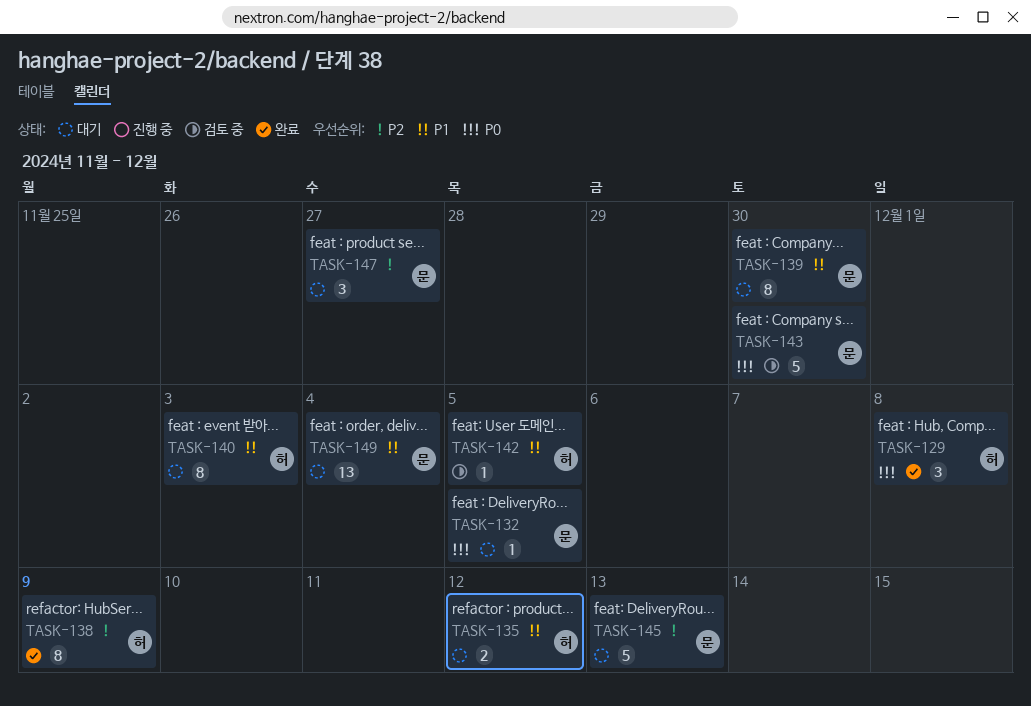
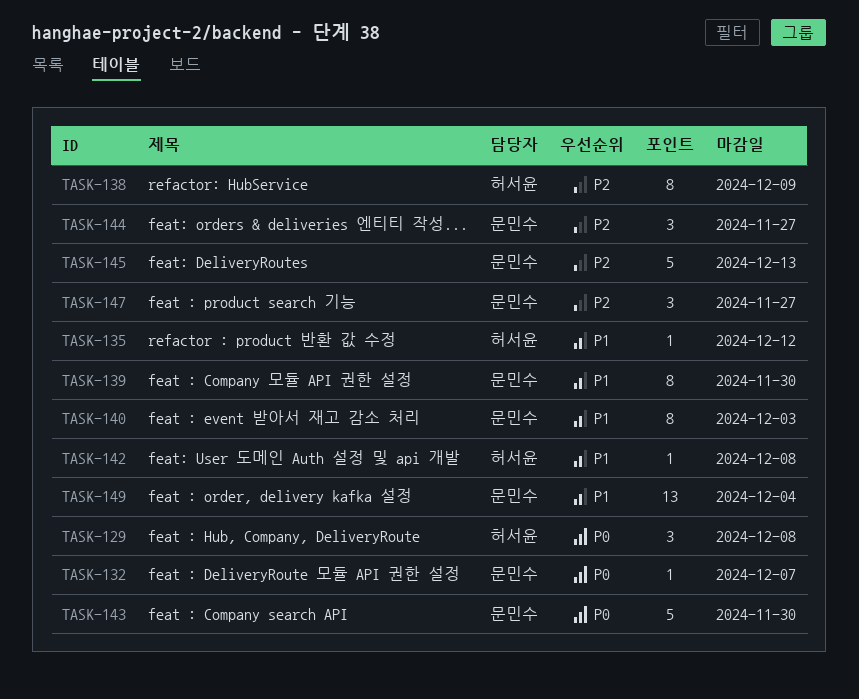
TASK-132, due: Dec 5 -> Dec 7
TASK-135, estimate: 2 -> 1
TASK-140, owner: 허서윤 -> 문민수
TASK-142, due: Dec 5 -> Dec 8
TASK-144: none -> present

